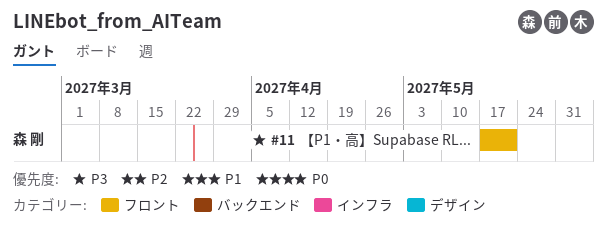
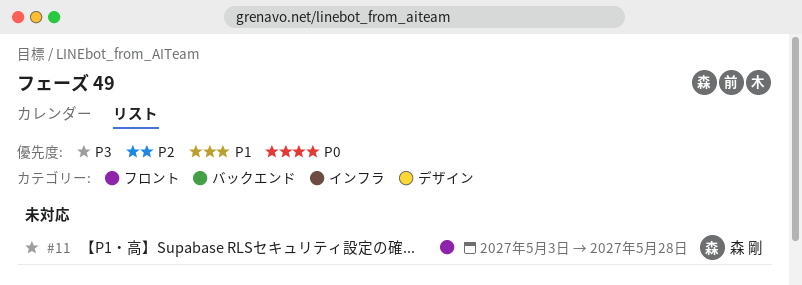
#11, start: May 17 -> May 3
#11, due: May 21 -> May 28

